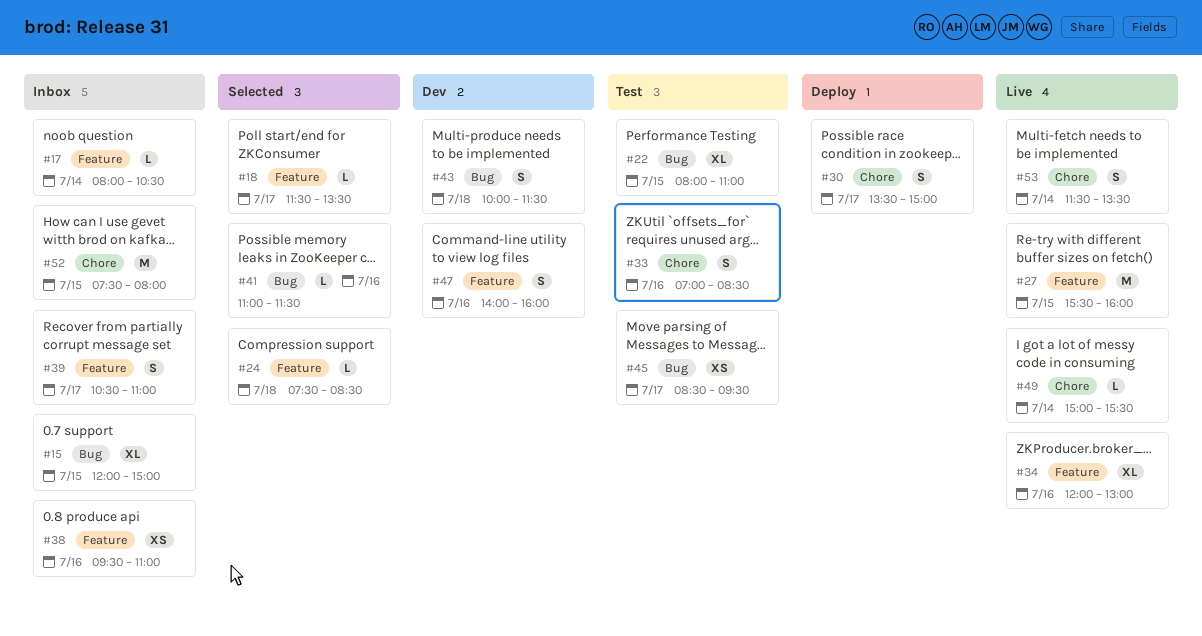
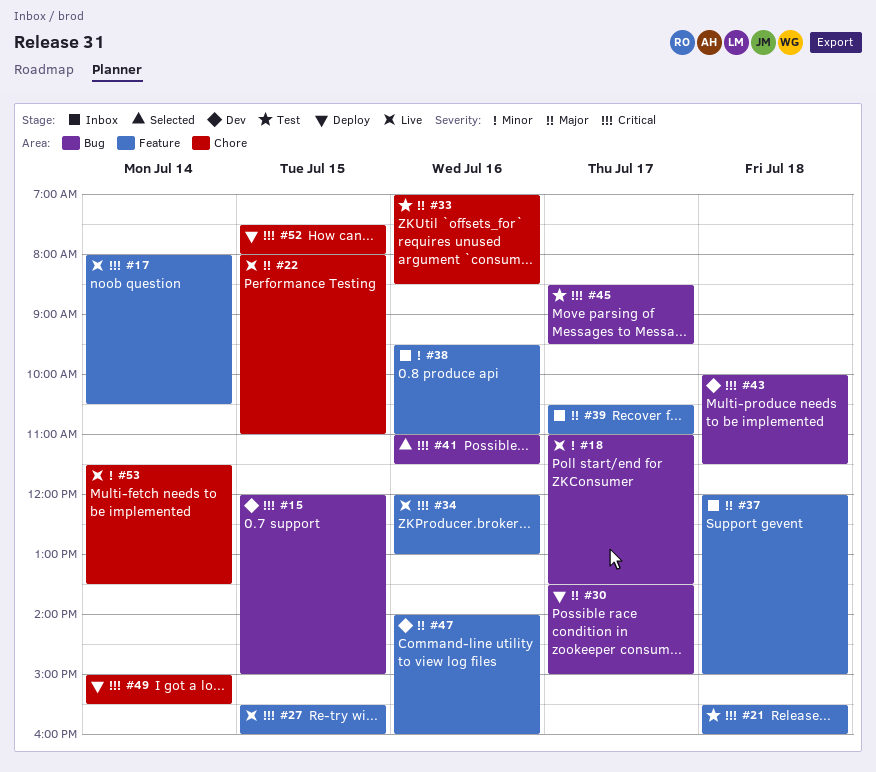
#15, status: Inbox -> Dev
#17, status: Inbox -> Live
#18, status: Selected -> Live
#18, label: Feature -> Bug
#18, begins: 11:30 -> 11:00
#21: none -> present
#22, status: Test -> Live
#22, label: Bug -> Chore
#24: present -> none
#30, label: Chore -> Bug
#37: none -> present
#49, status: Live -> Deploy
#52, status: Inbox -> Deploy

